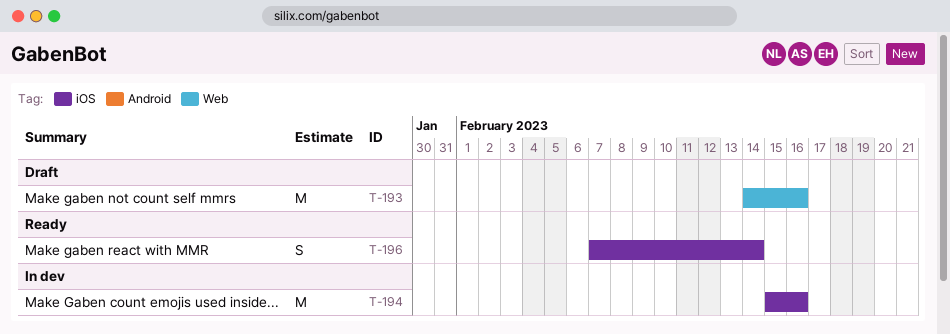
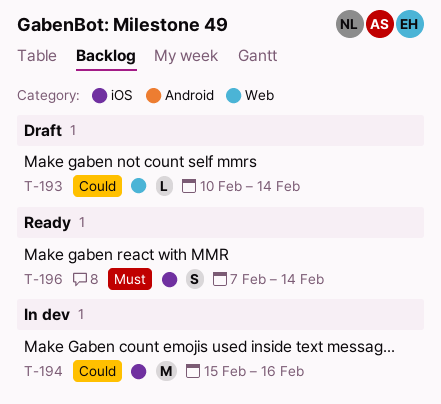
T-193, estimate: M -> L
T-193, start: Feb 14 -> Feb 10
T-193, due: Feb 16 -> Feb 14

